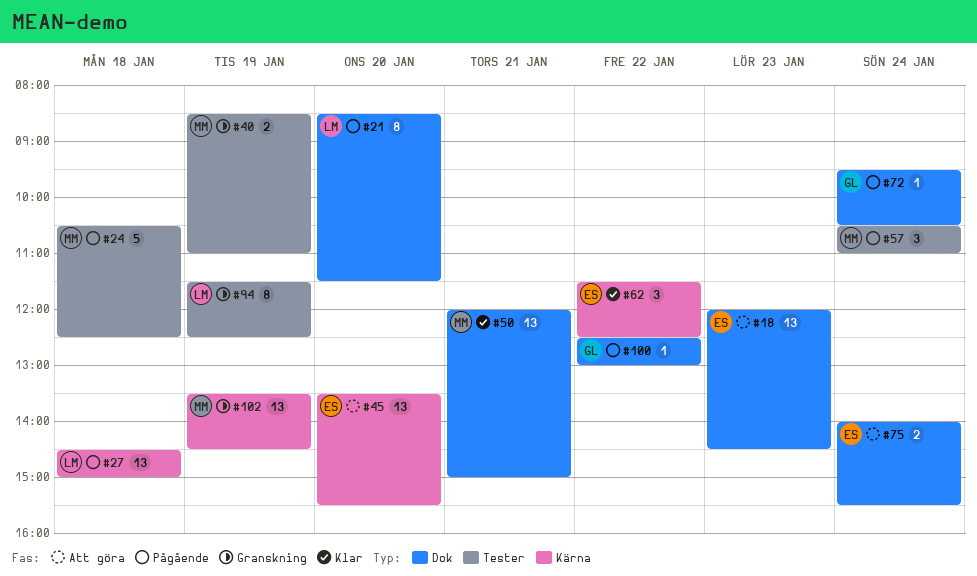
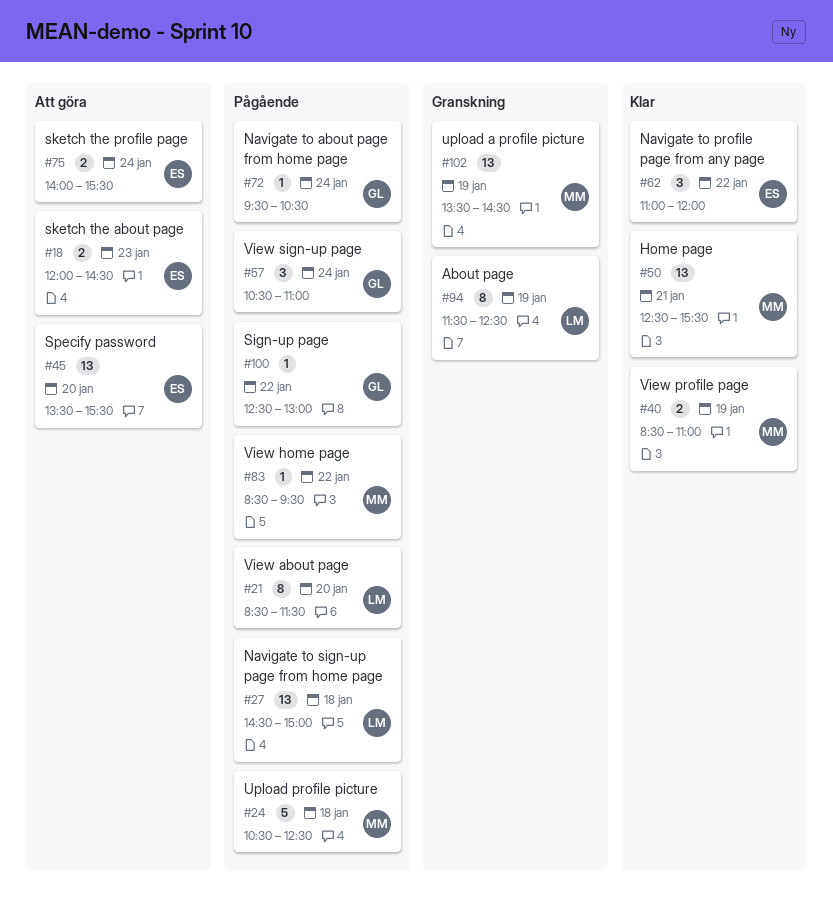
#18, estimate: 13 -> 2
#40, status: Granskning -> Klar
#50, begins: 12:00 -> 12:30
#50, ends: 15:00 -> 15:30
#57, owner: MM -> GL
#62, begins: 11:30 -> 11:00
#62, ends: 12:30 -> 12:00
#83: none -> present

